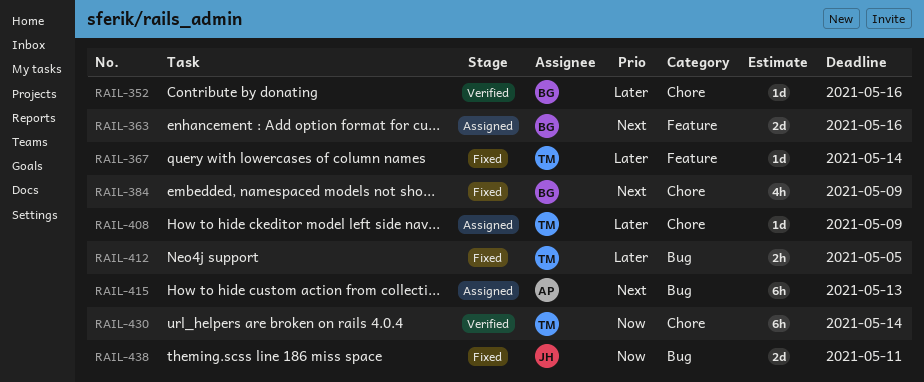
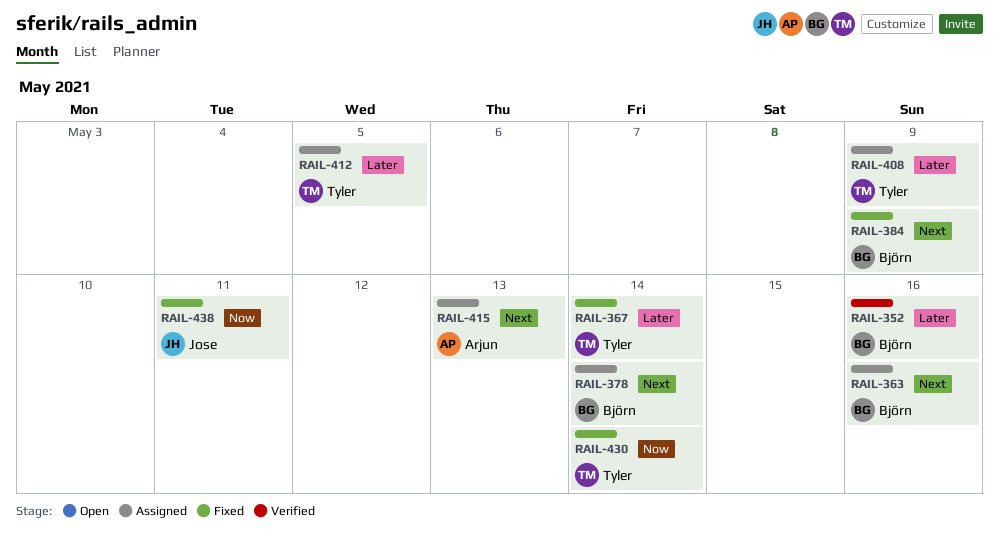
RAIL-378: none -> present
RAIL-412, status: Fixed -> Assigned
RAIL-430, status: Verified -> Fixed

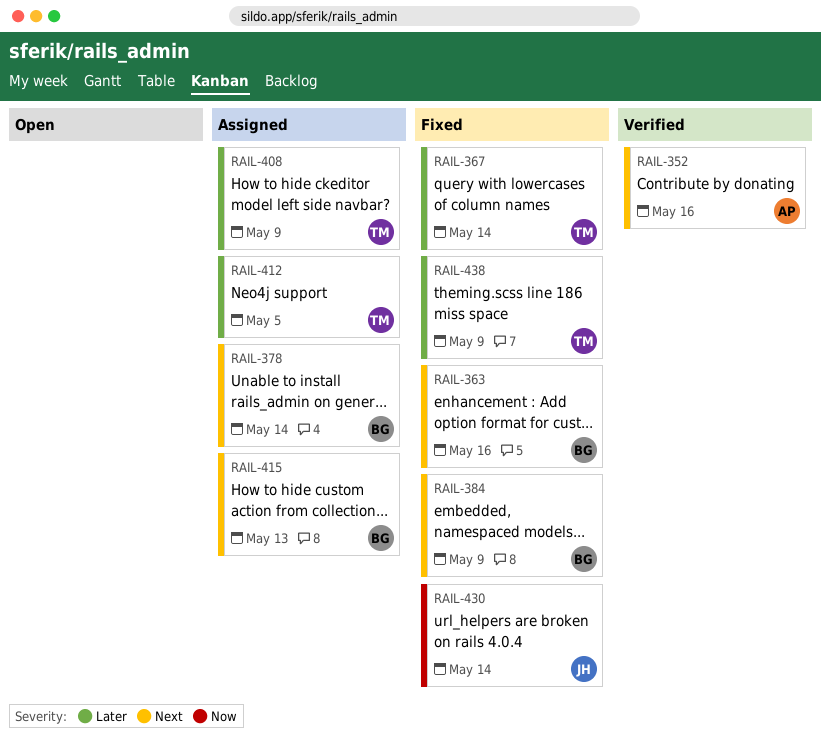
RAIL-352, owner: Björn -> Arjun
RAIL-352, priority: Later -> Next
RAIL-363, status: Assigned -> Fixed
RAIL-415, owner: Arjun -> Björn
RAIL-430, owner: Tyler -> Jose
RAIL-438, owner: Jose -> Tyler
RAIL-438, priority: Now -> Later
RAIL-438, due: May 11 -> May 9

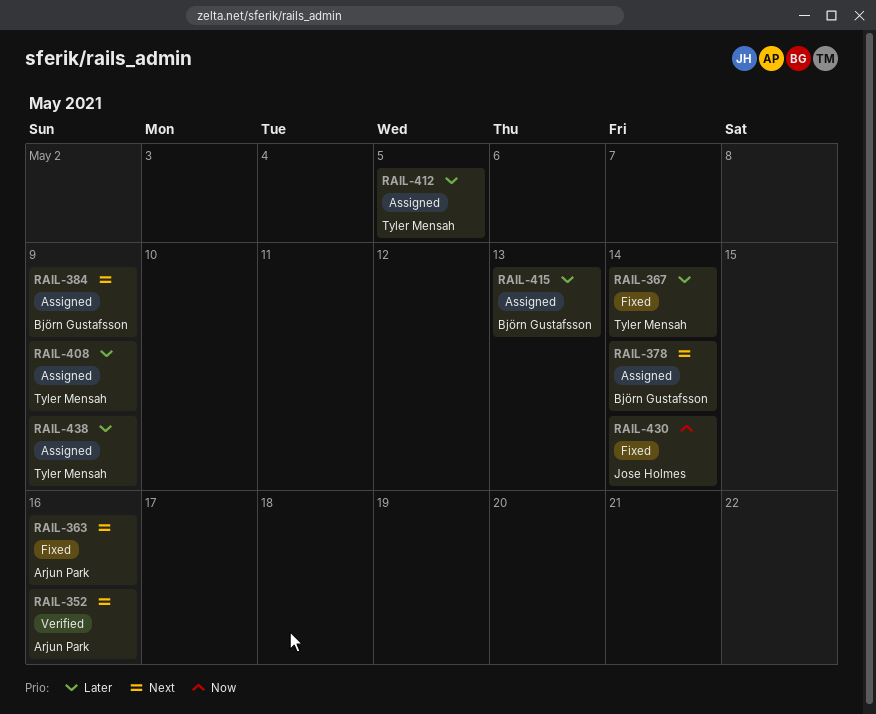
RAIL-363, owner: Björn Gustafsson -> Arjun Park
RAIL-384, status: Fixed -> Assigned
RAIL-415, priority: Next -> Later
RAIL-438, status: Fixed -> Assigned

